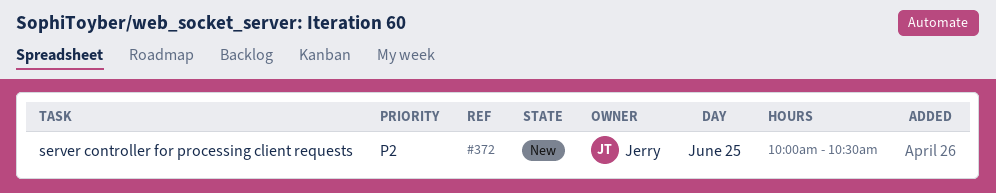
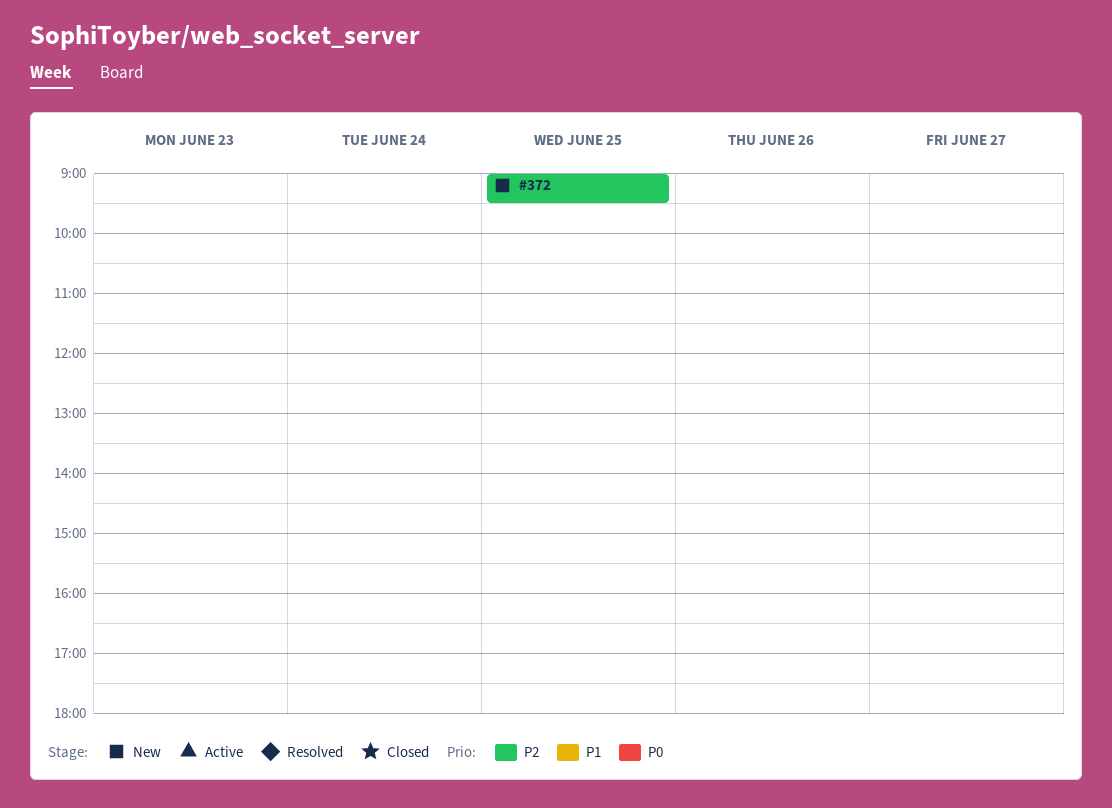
#372, begins: 10:00 -> 09:00
#372, ends: 10:30 -> 09:30

